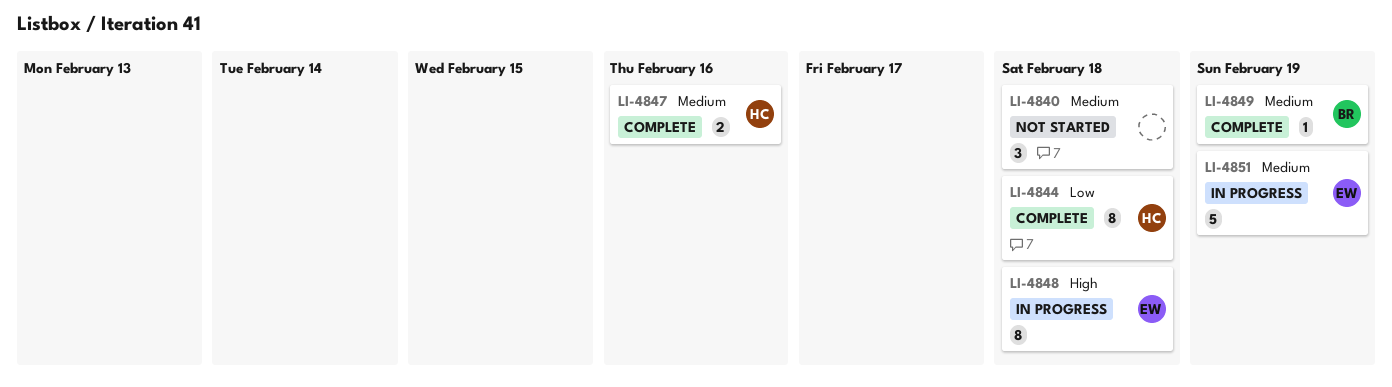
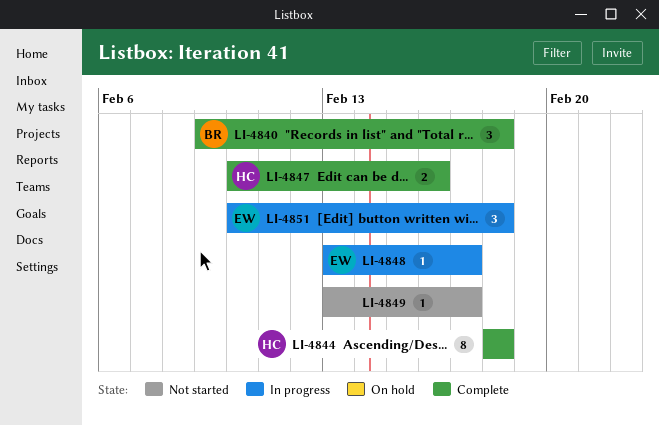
LI-4840, status: Not started -> Complete
LI-4840, owner: none -> BR
LI-4848, estimate: 8 -> 1
LI-4848, due: Feb 18 -> Feb 17
LI-4849, status: Complete -> Not started
LI-4849, owner: BR -> none
LI-4849, due: Feb 19 -> Feb 17
LI-4851, estimate: 5 -> 3
LI-4851, due: Feb 19 -> Feb 18

